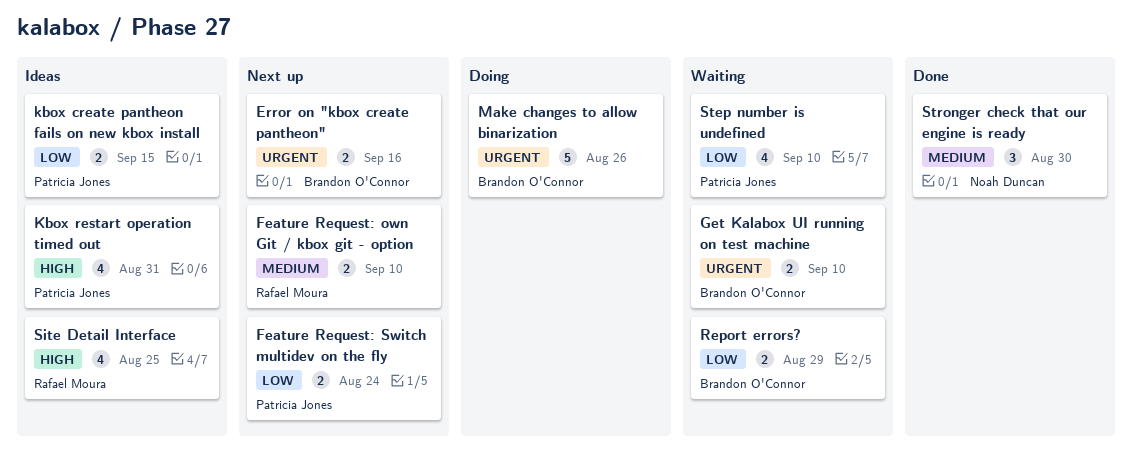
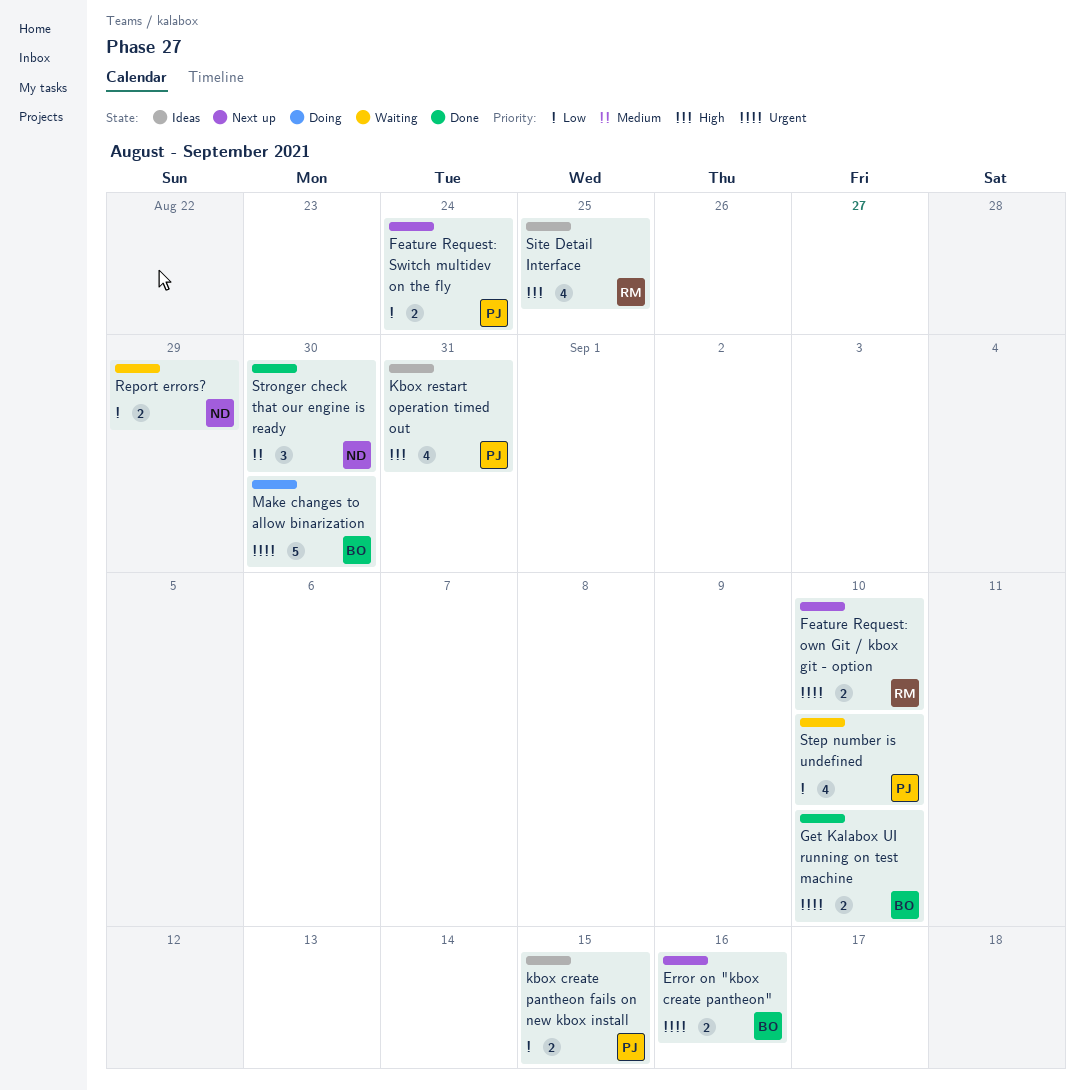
Feature Request: own Git / kbox git - option, priority: Medium -> Urgent
Get Kalabox UI running on test machine, status: Waiting -> Done
Make changes to allow binarization, due: Aug 26 -> Aug 30
Report errors?, owner: Brandon O'Connor -> Noah Duncan

